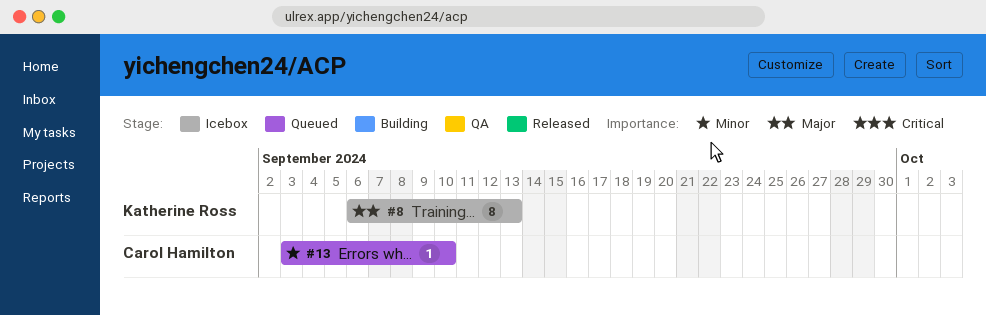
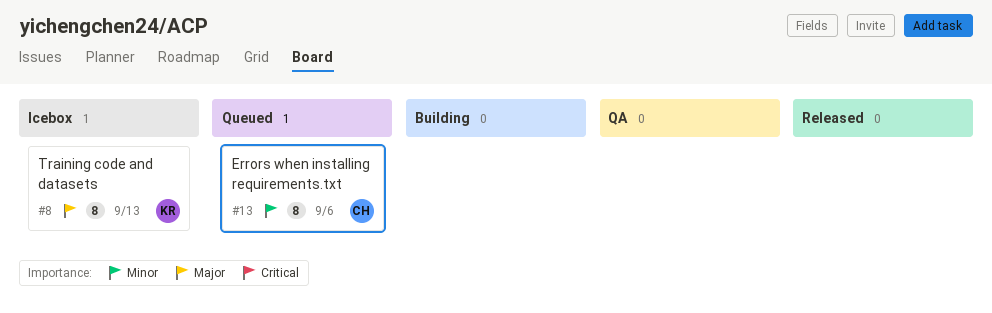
#13, estimate: 1 -> 8
#13, due: Sep 10 -> Sep 6

